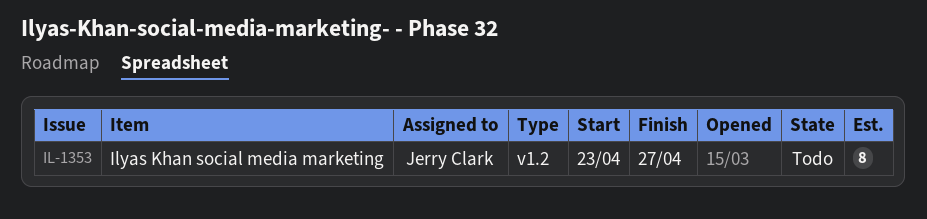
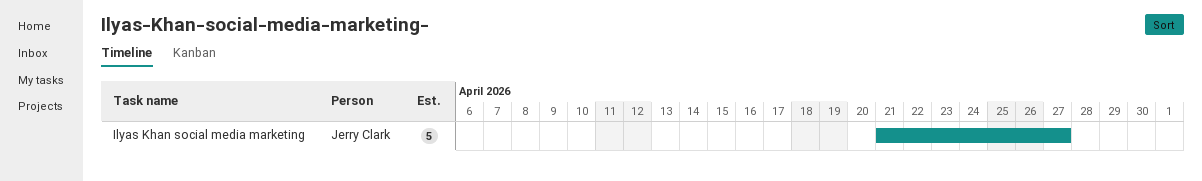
Ilyas Khan social media marketing, estimate: 8 -> 5
Ilyas Khan social media marketing, start: Apr 23 -> Apr 21

